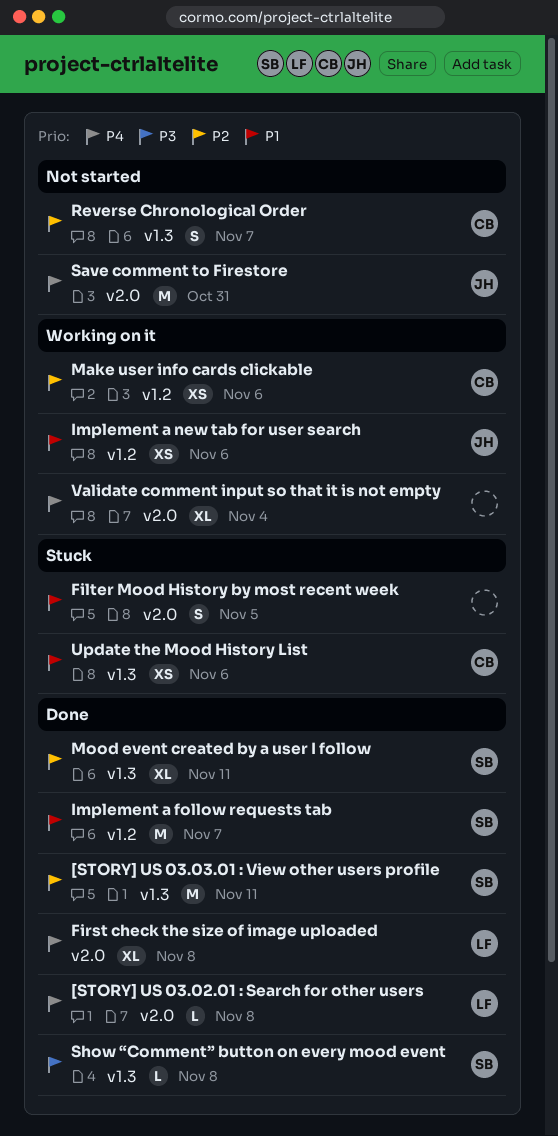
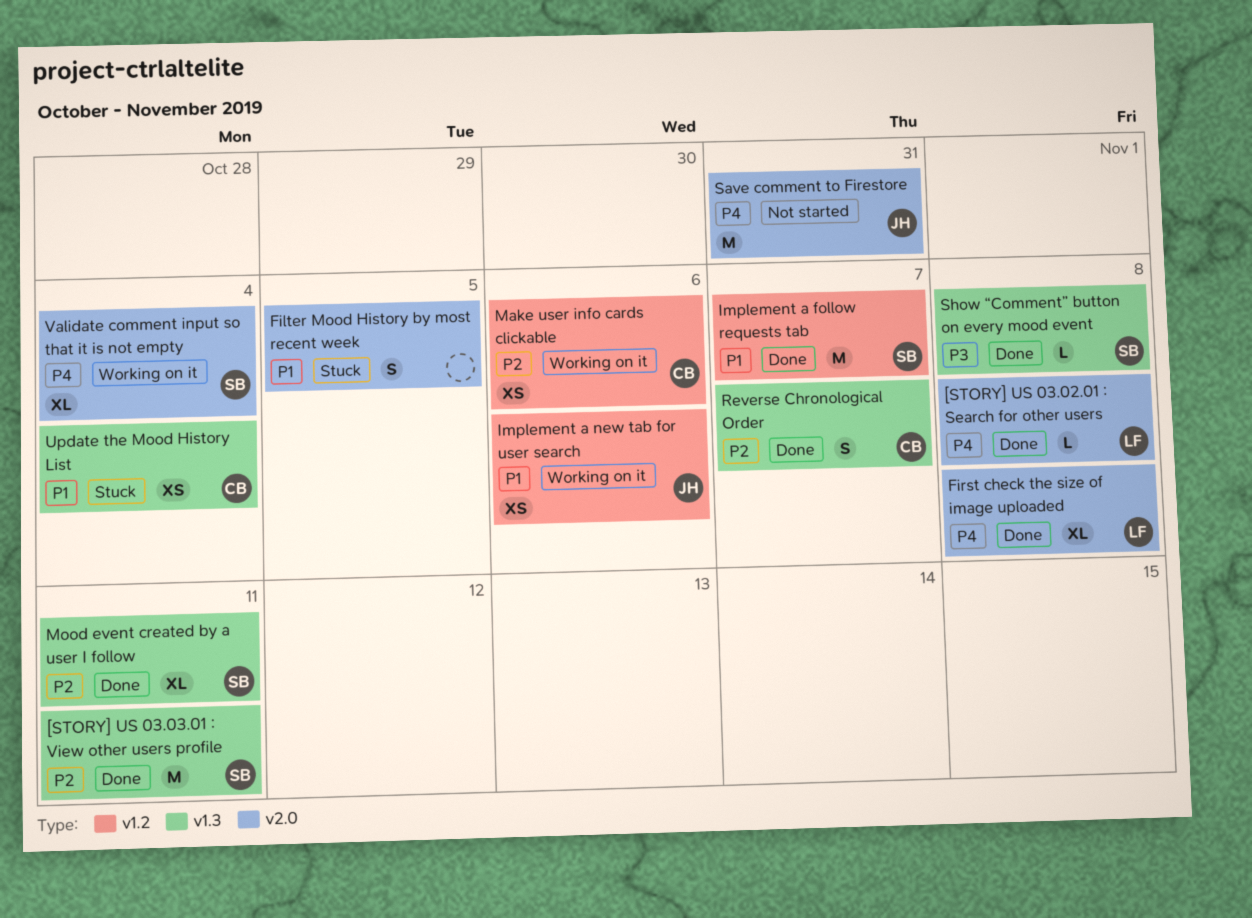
Reverse Chronological Order, status: Not started -> Done
Update the Mood History List, due: Nov 6 -> Nov 4
Validate comment input so that it is not empty, owner: none -> SB

